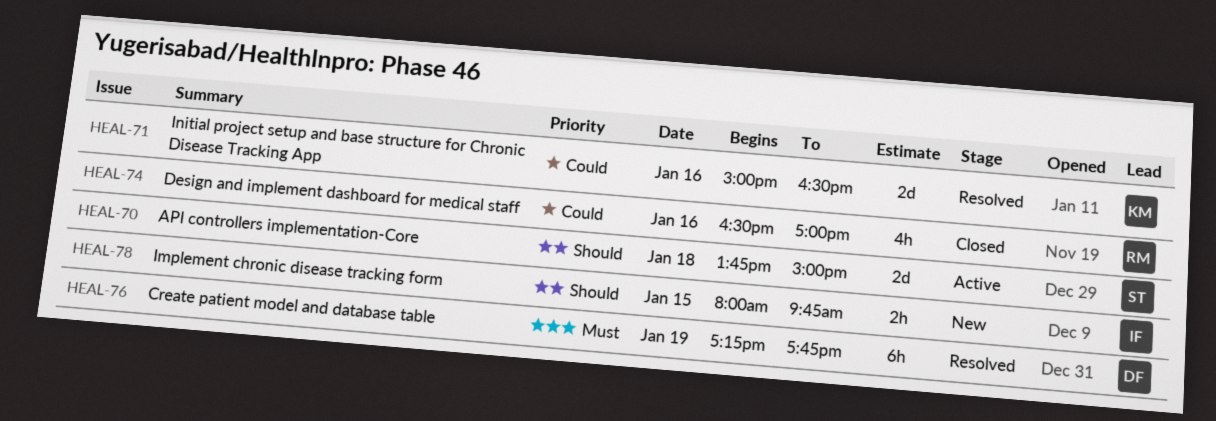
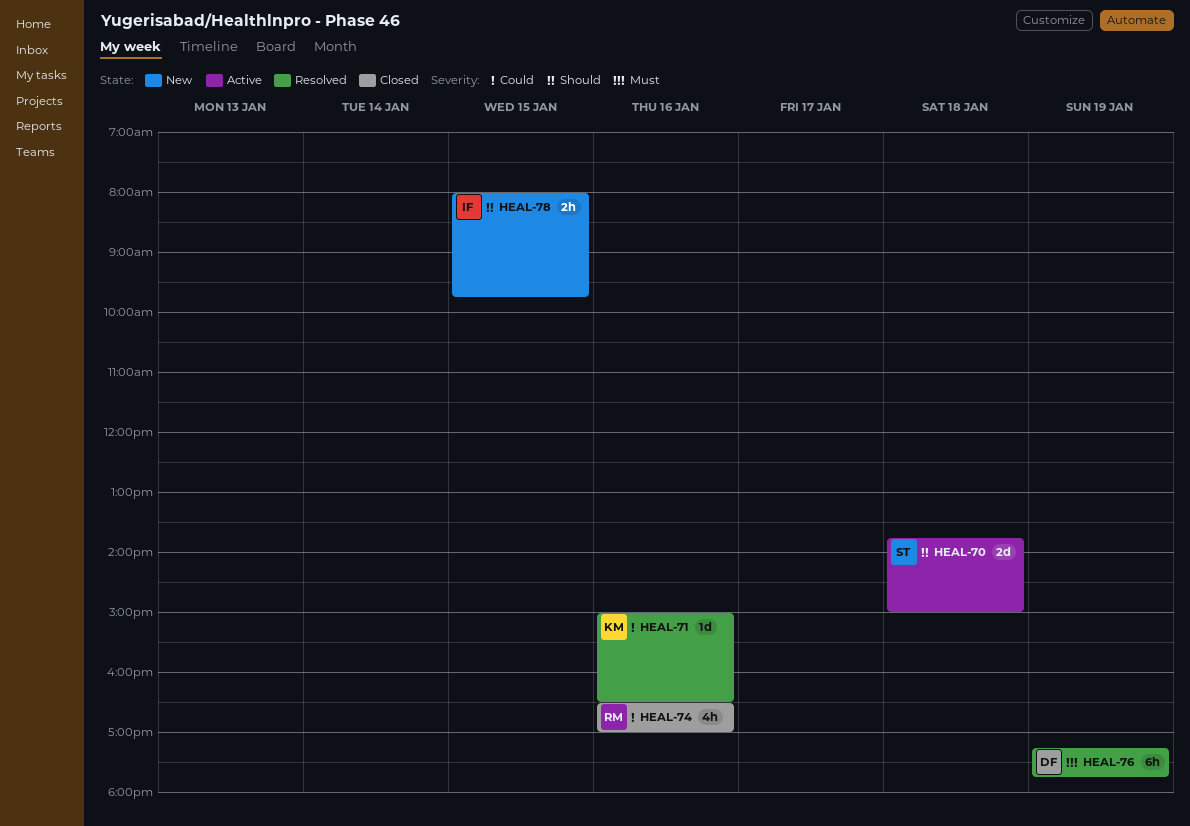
HEAL-71, estimate: 2d -> 1d

